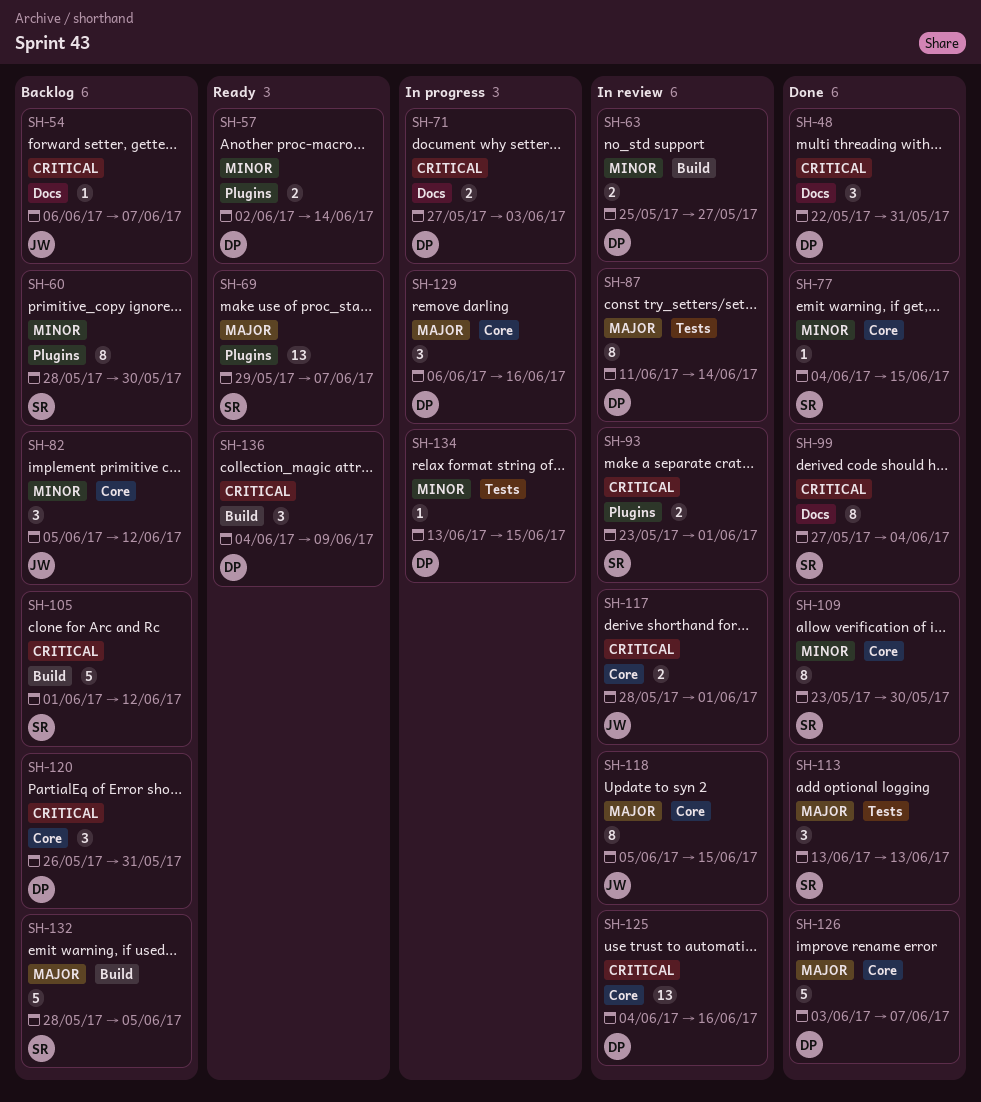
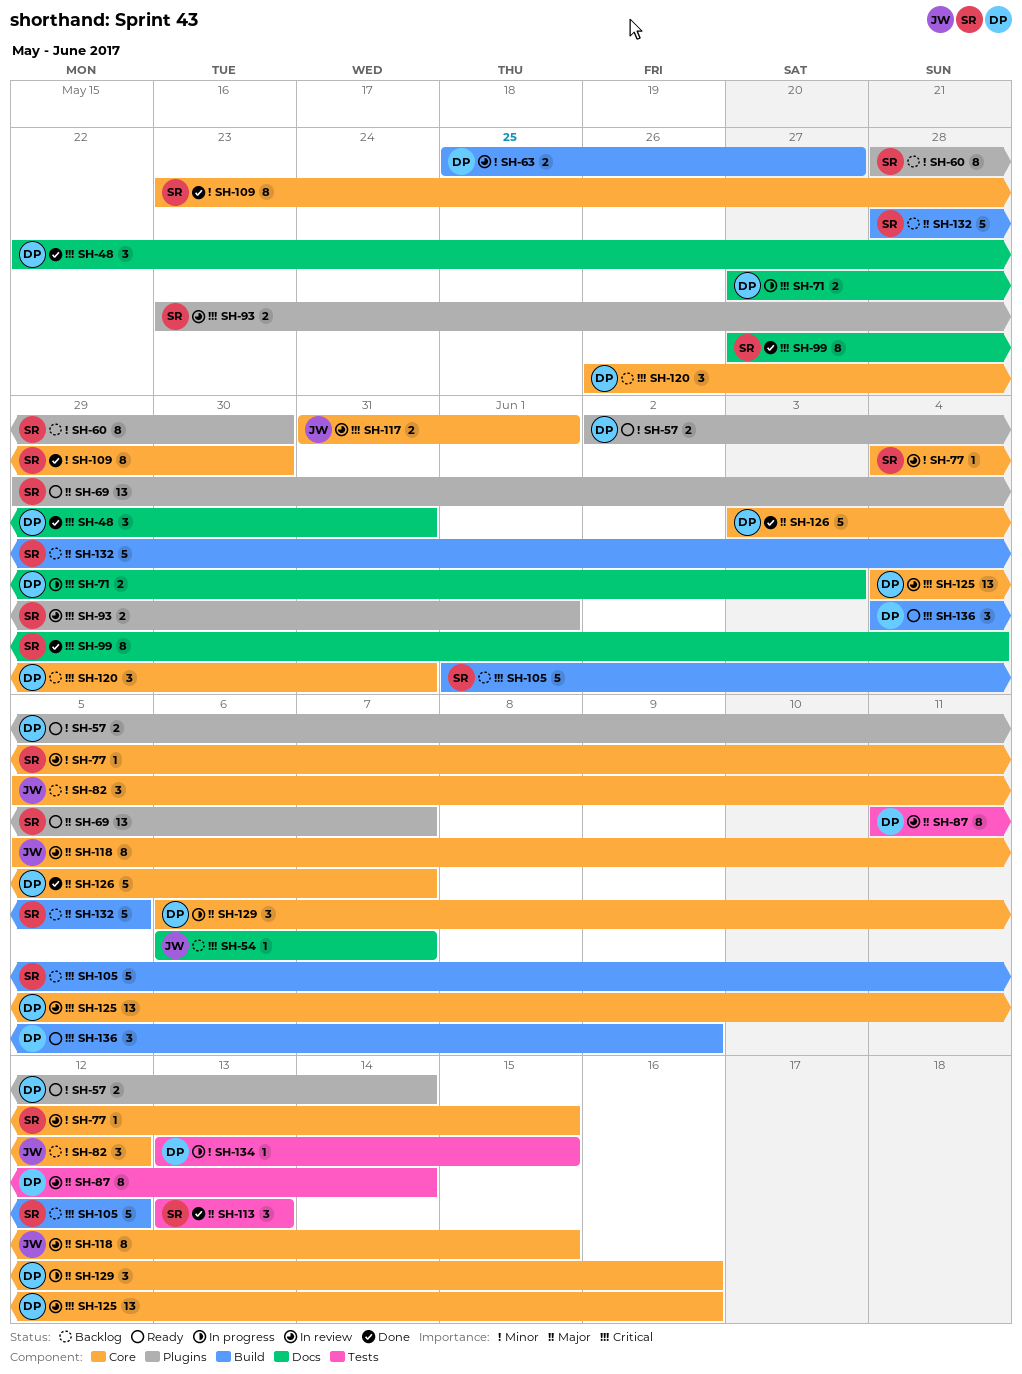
SH-77, status: Done -> In review
SH-117, start: May 28 -> May 31

